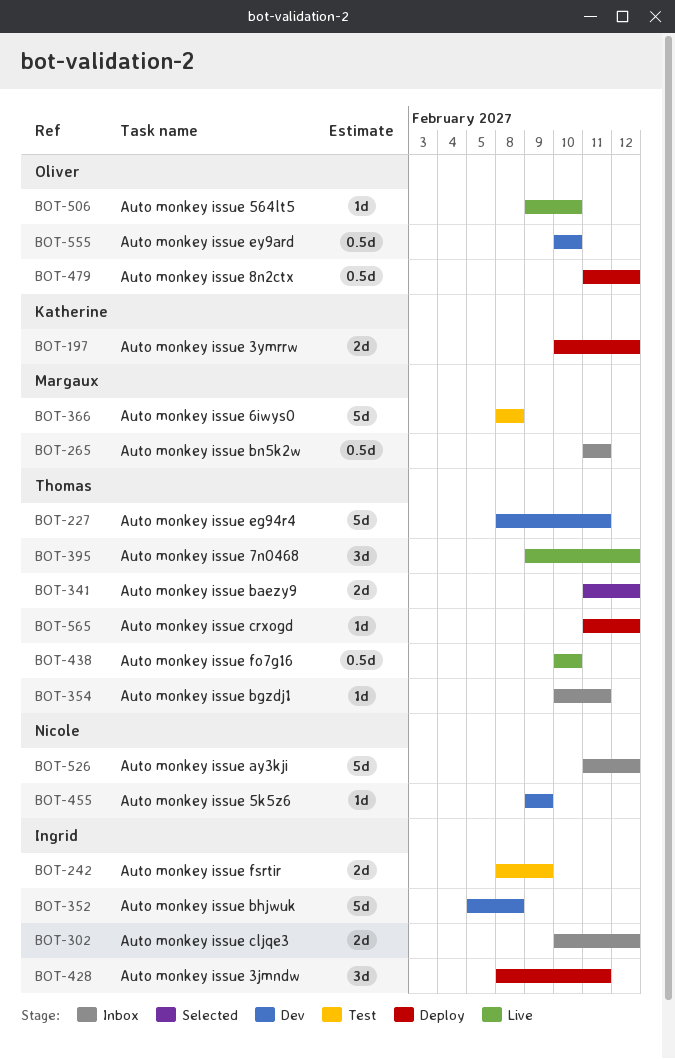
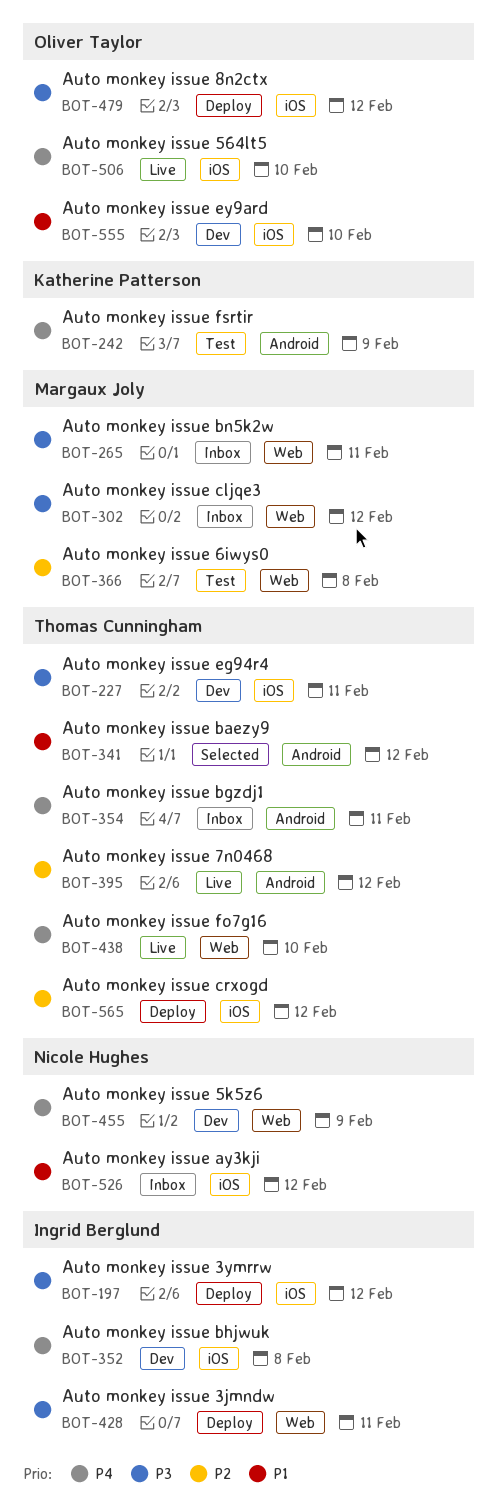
BOT-197, owner: Katherine Patterson -> Ingrid Berglund
BOT-242, owner: Ingrid Berglund -> Katherine Patterson
BOT-302, owner: Ingrid Berglund -> Margaux Joly

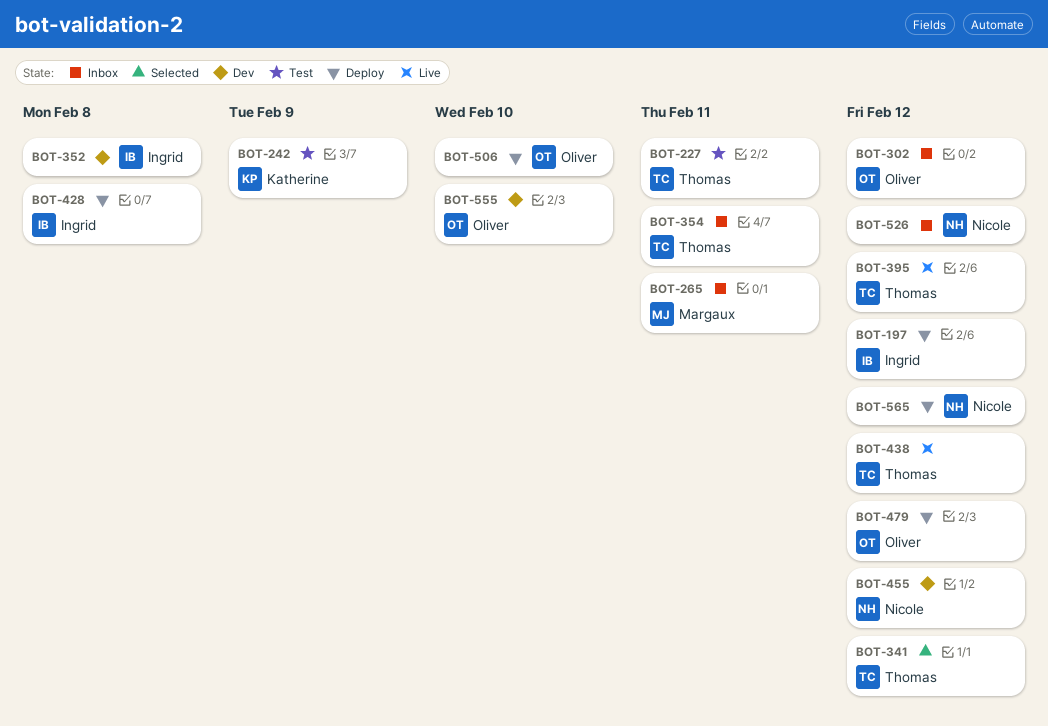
BOT-227, status: Dev -> Test
BOT-302, owner: Margaux Joly -> Oliver Taylor
BOT-366: present -> none
BOT-428, due: Feb 11 -> Feb 8
BOT-438, due: Feb 10 -> Feb 12
BOT-455, due: Feb 9 -> Feb 12
BOT-506, status: Live -> Deploy
BOT-565, owner: Thomas Cunningham -> Nicole Hughes

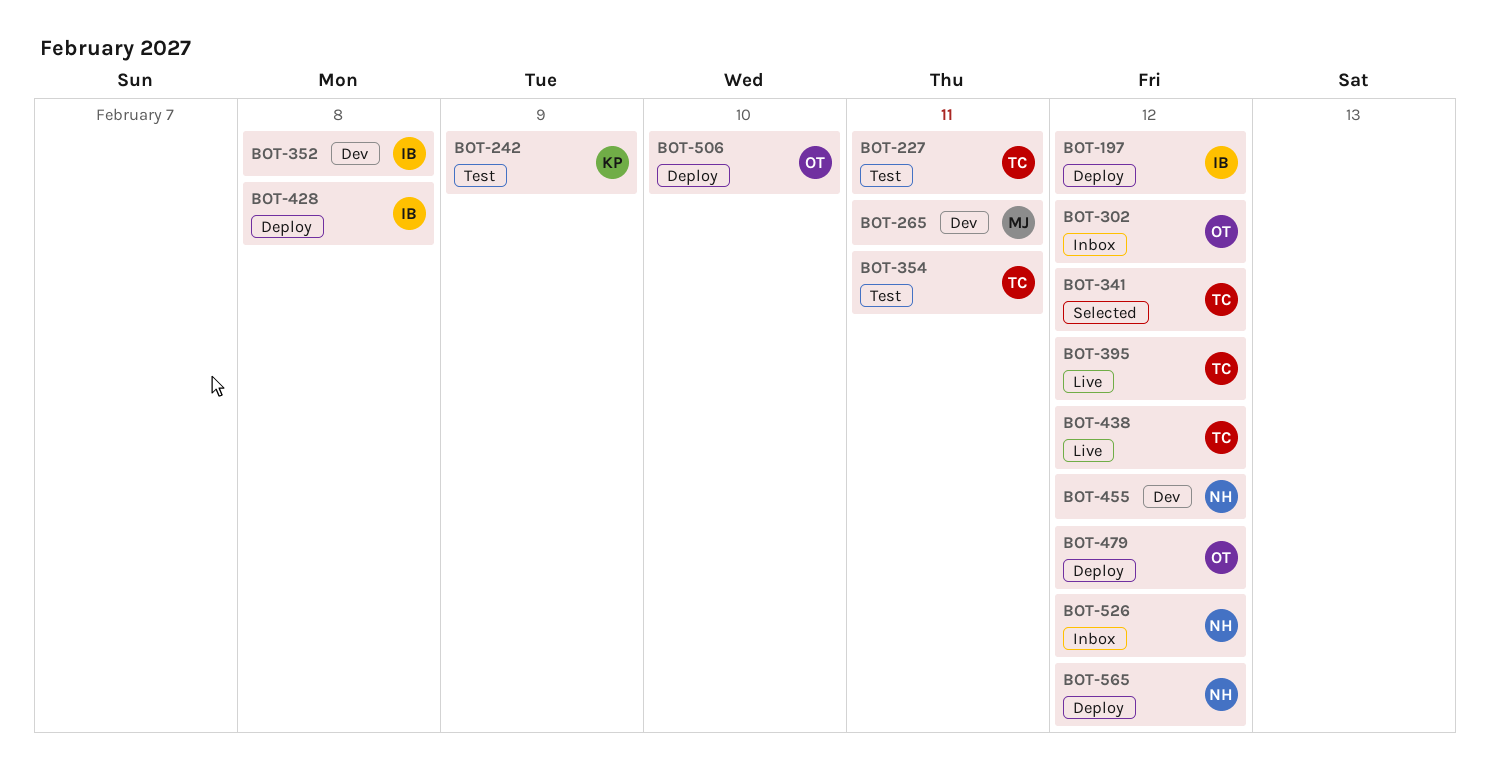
BOT-265, status: Inbox -> Dev
BOT-354, status: Inbox -> Test
BOT-555: present -> none

